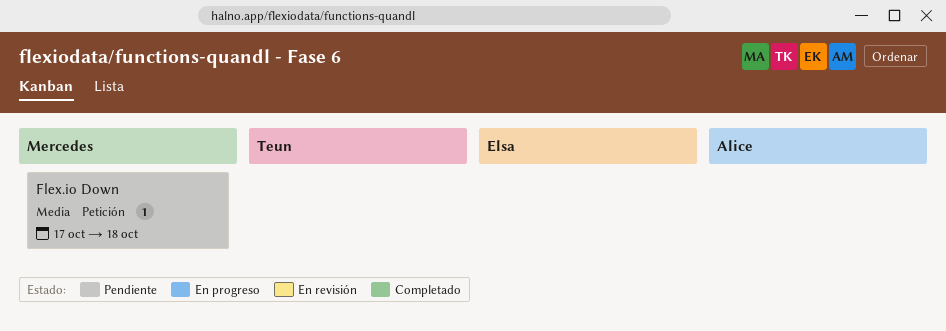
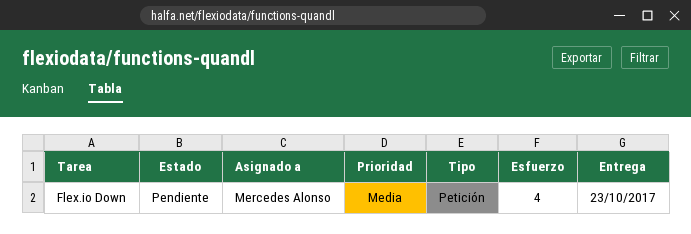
Flex.io Down, estimate: 1 -> 4
Flex.io Down, due: Oct 18 -> Oct 23

